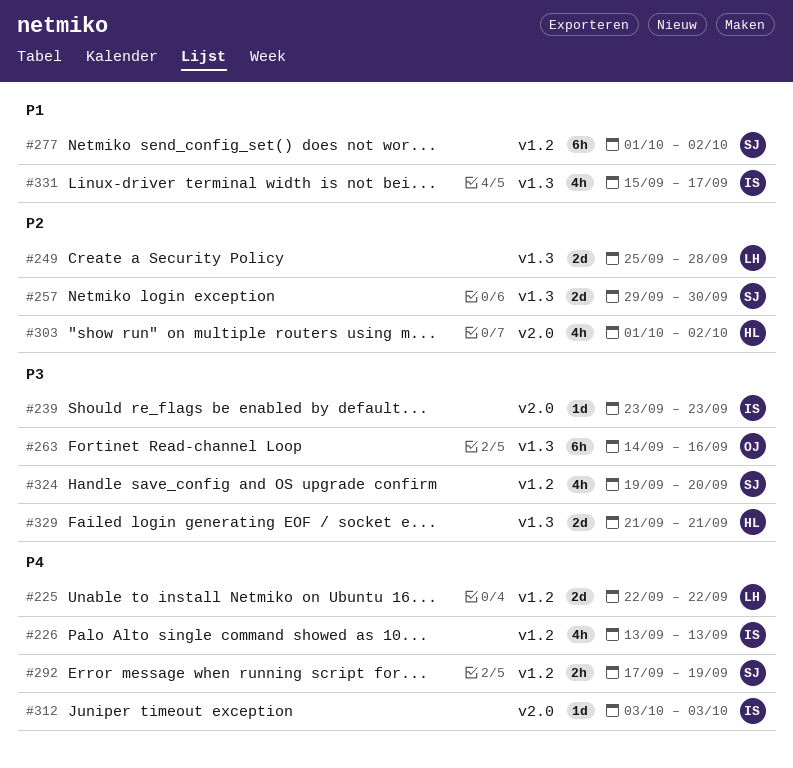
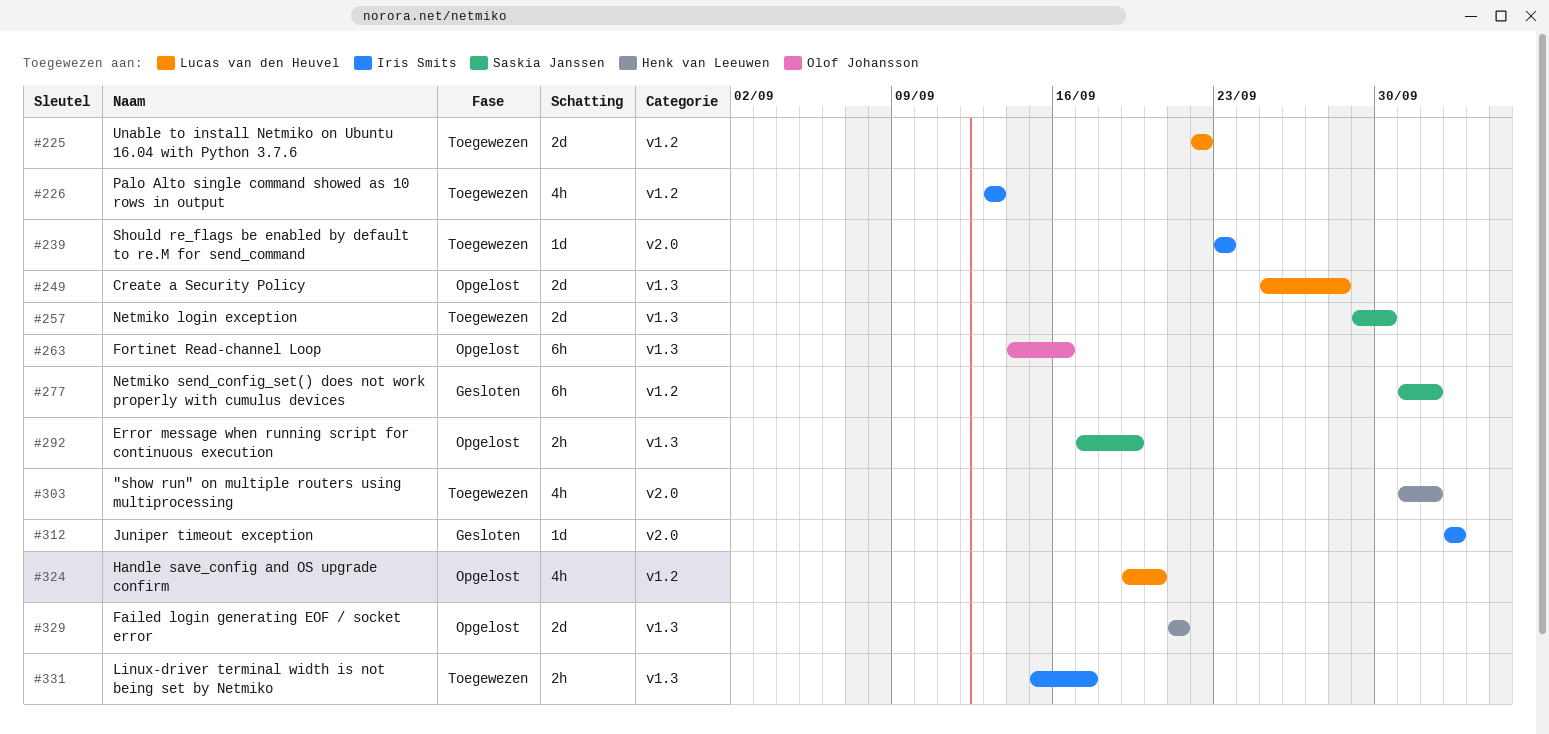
#292, label: v1.2 -> v1.3
#324, owner: Saskia Janssen -> Lucas van den Heuvel
#331, estimate: 4h -> 2h

